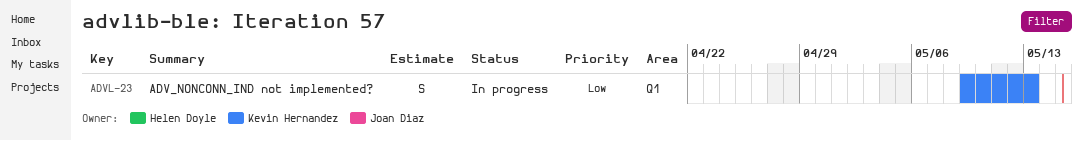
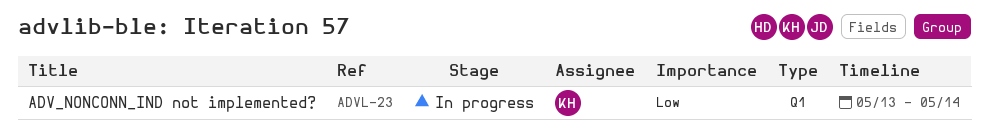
ADVL-23, start: May 9 -> May 13
ADVL-23, due: May 13 -> May 14

